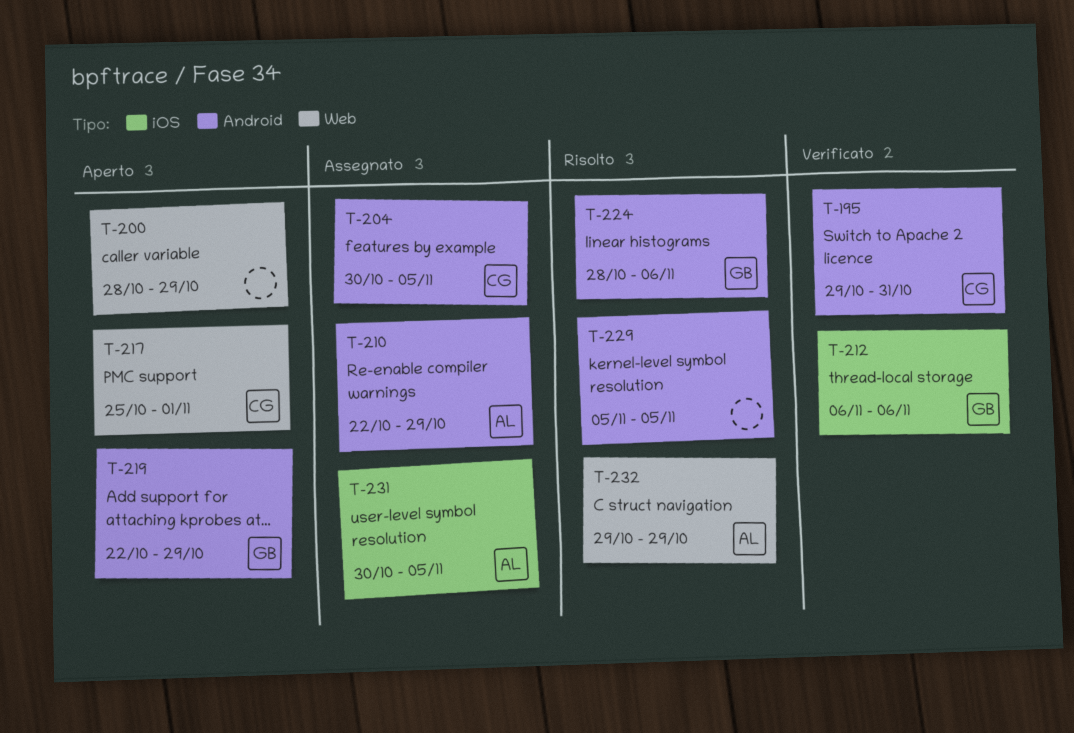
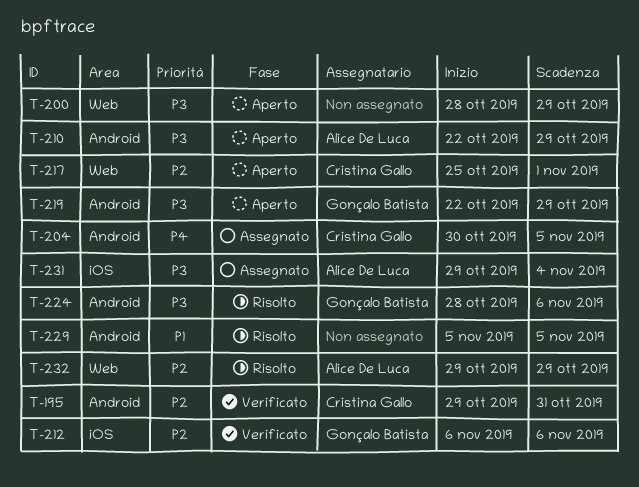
T-210, status: Assegnato -> Aperto
T-231, start: Oct 30 -> Oct 29
T-231, due: Nov 5 -> Nov 4

